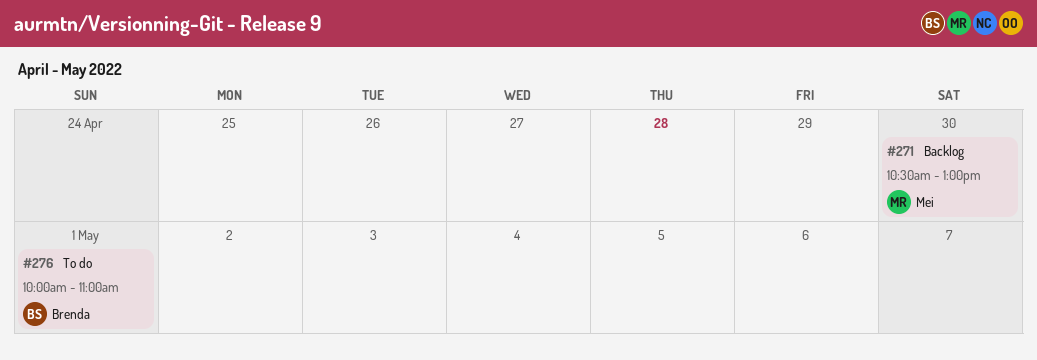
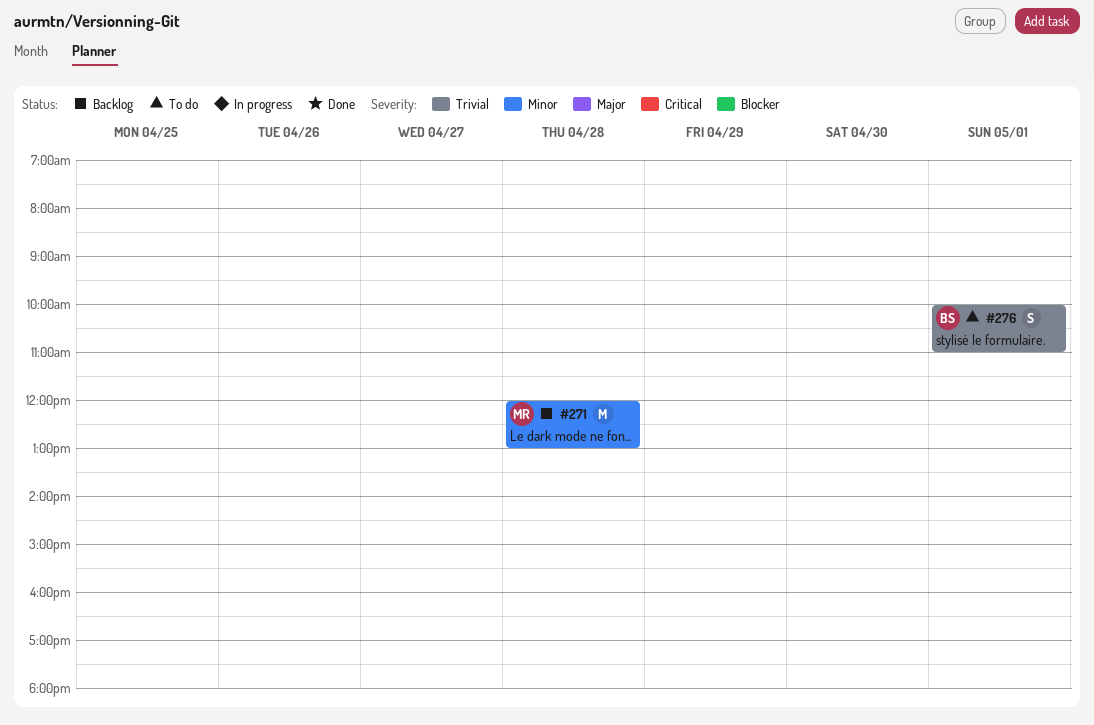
#271, day: Apr 30 -> Apr 28
#271, begins: 10:30 -> 12:00

